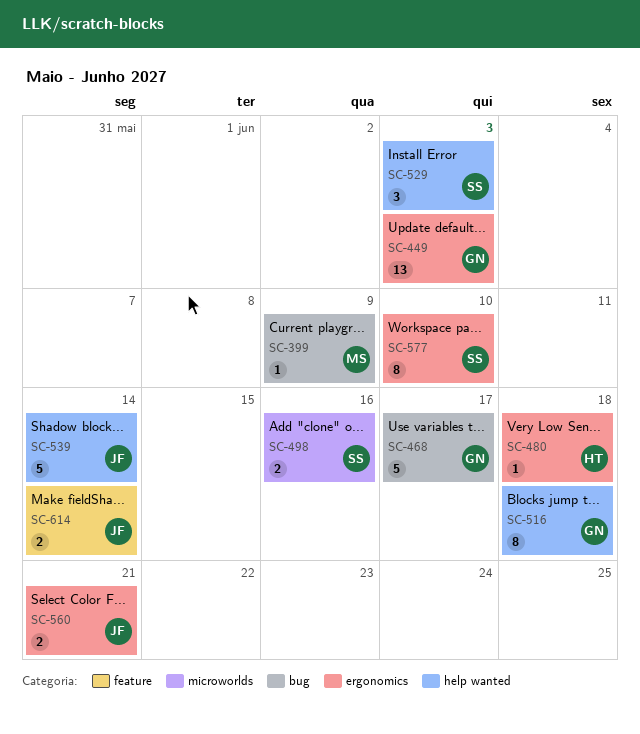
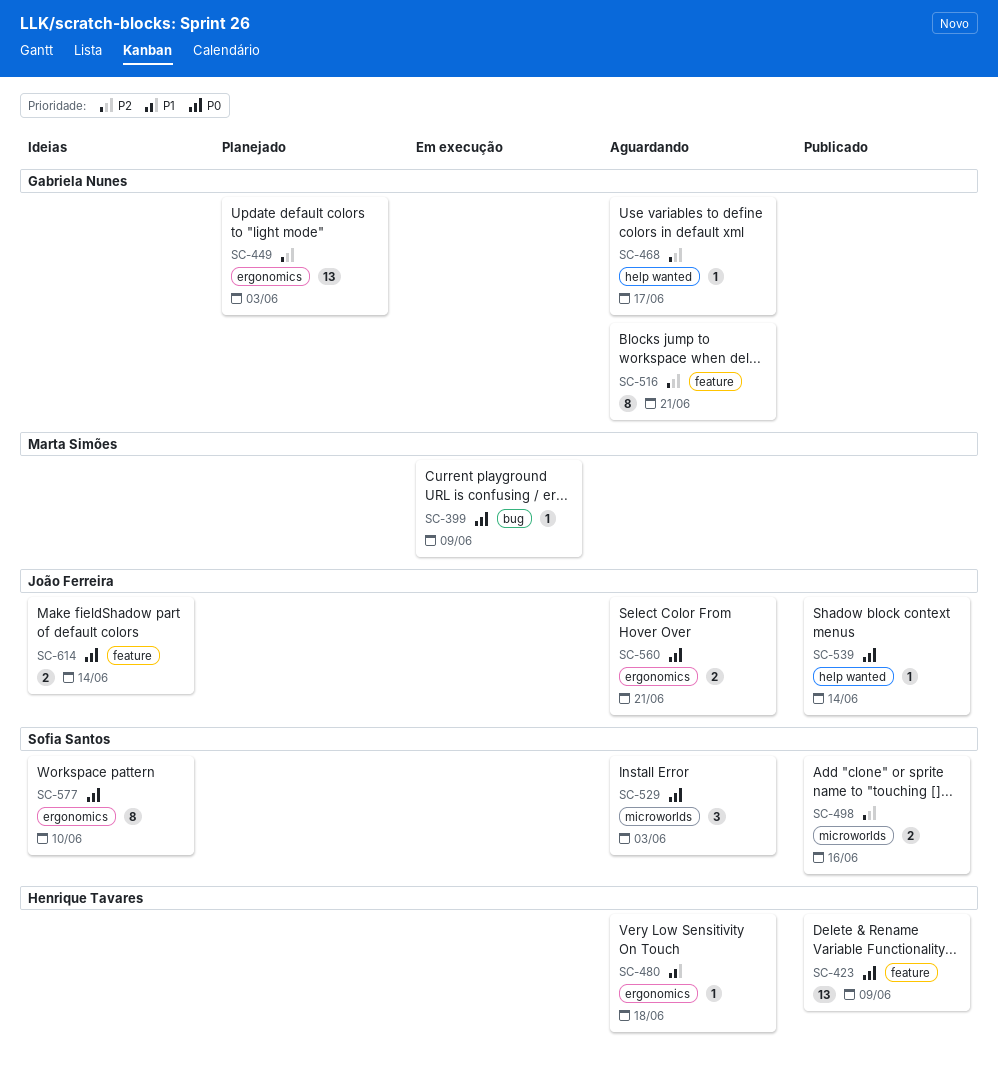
SC-423: none -> present
SC-468, label: bug -> help wanted
SC-468, estimate: 5 -> 1
SC-516, label: help wanted -> feature
SC-516, due: Jun 18 -> Jun 21
SC-529, label: help wanted -> microworlds
SC-539, estimate: 5 -> 1

